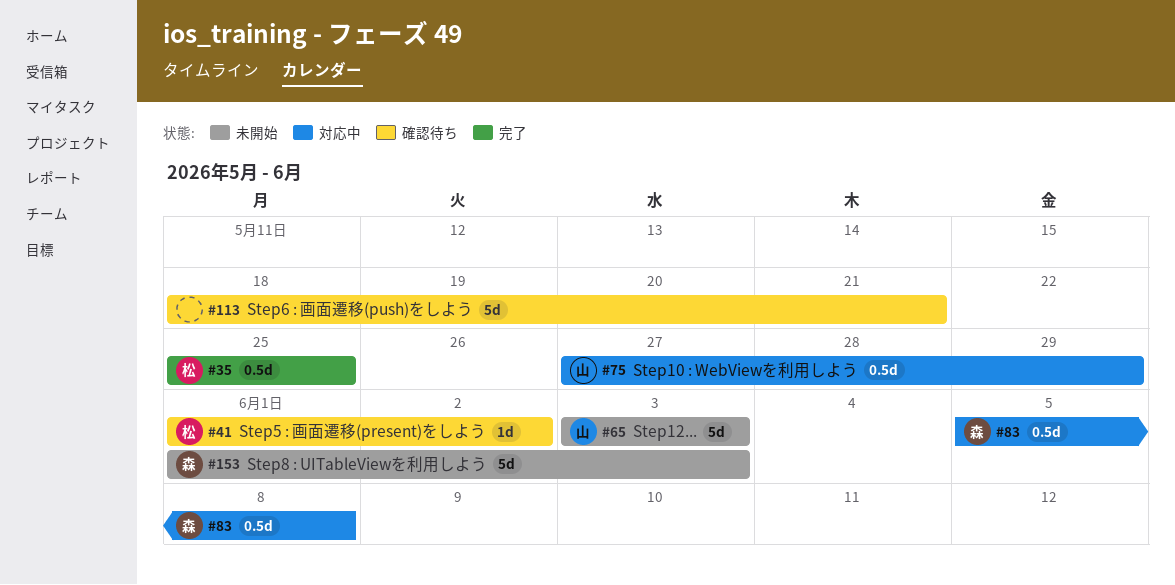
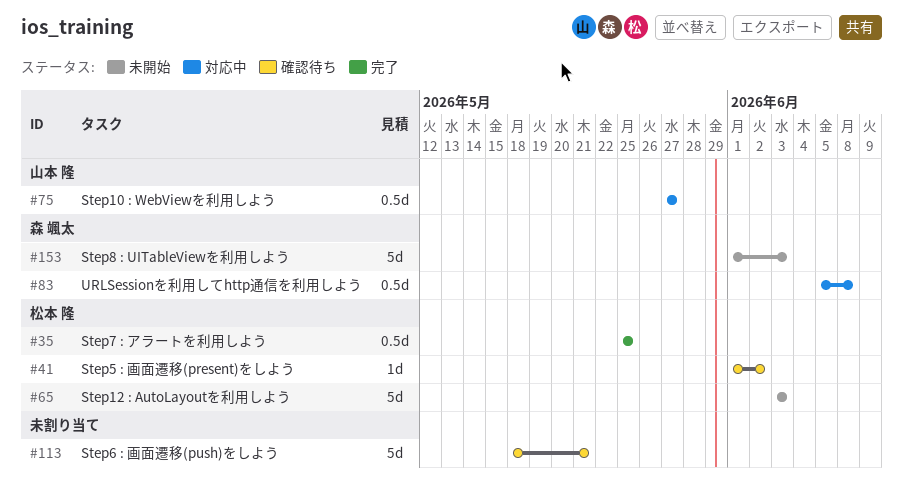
#65, owner: 山本 隆 -> 松本 隆
#75, due: May 29 -> May 27

